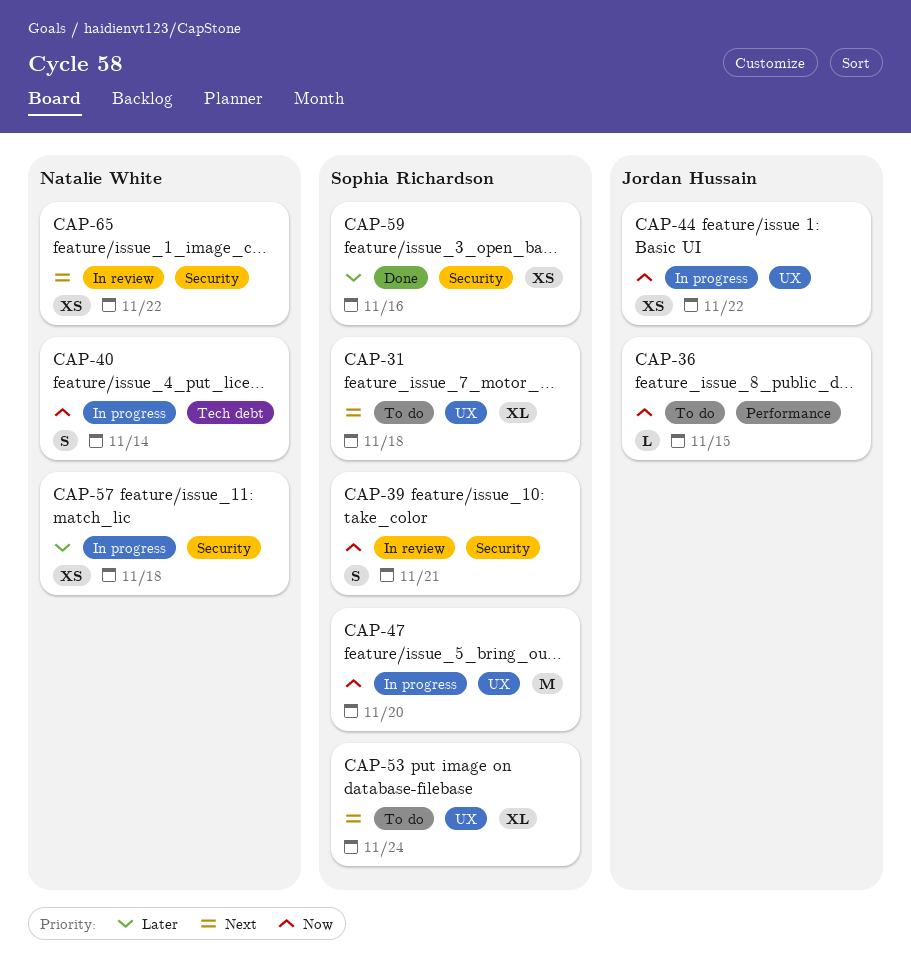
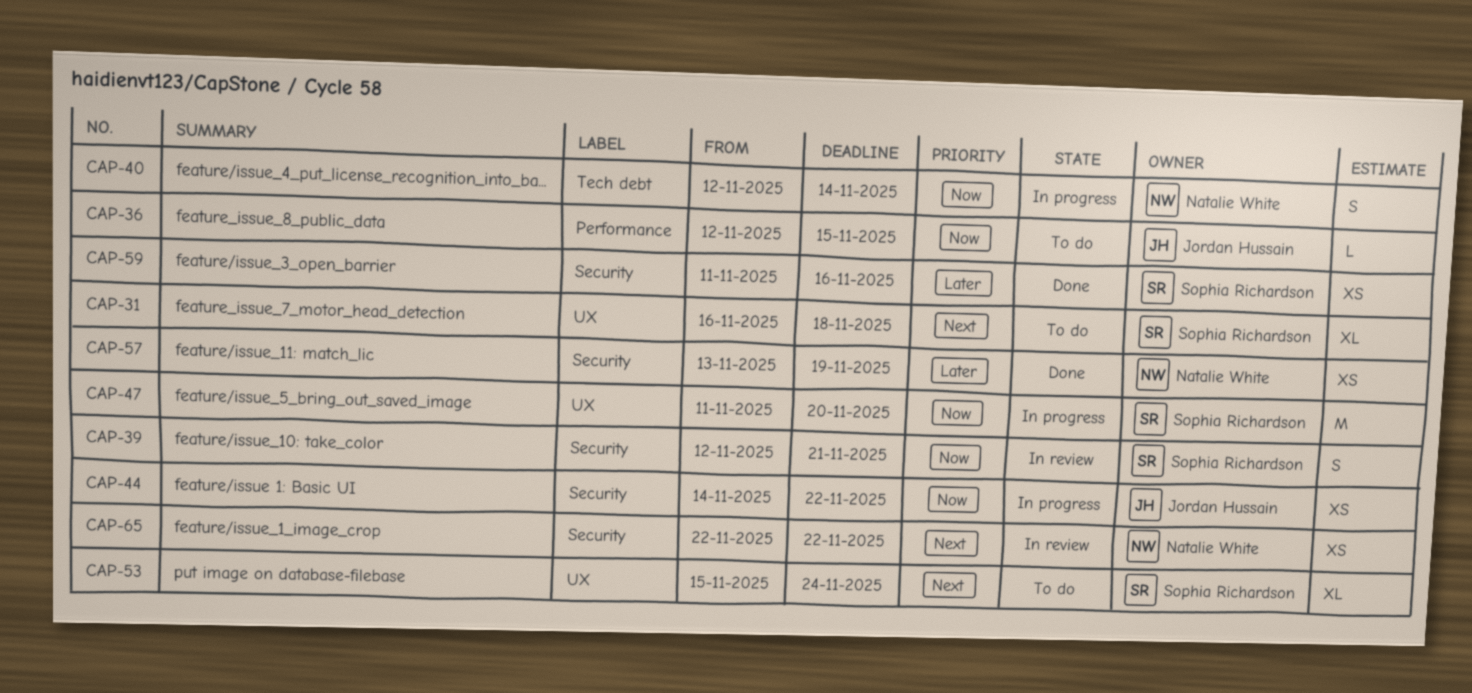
CAP-44, label: UX -> Security
CAP-57, status: In progress -> Done
CAP-57, due: Nov 18 -> Nov 19

